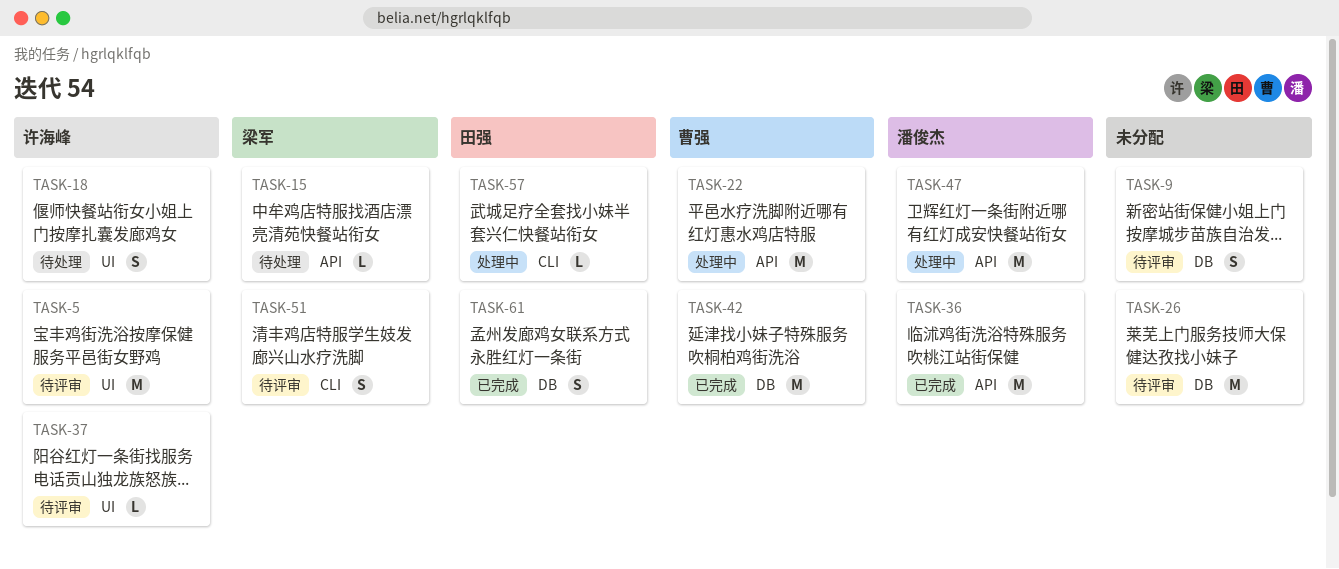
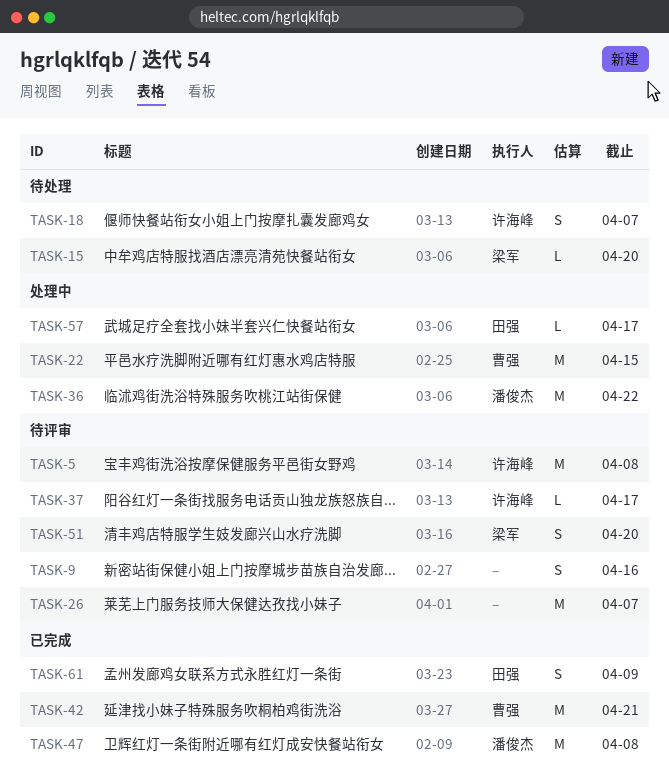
TASK-36, status: 已完成 -> 处理中
TASK-47, status: 处理中 -> 已完成

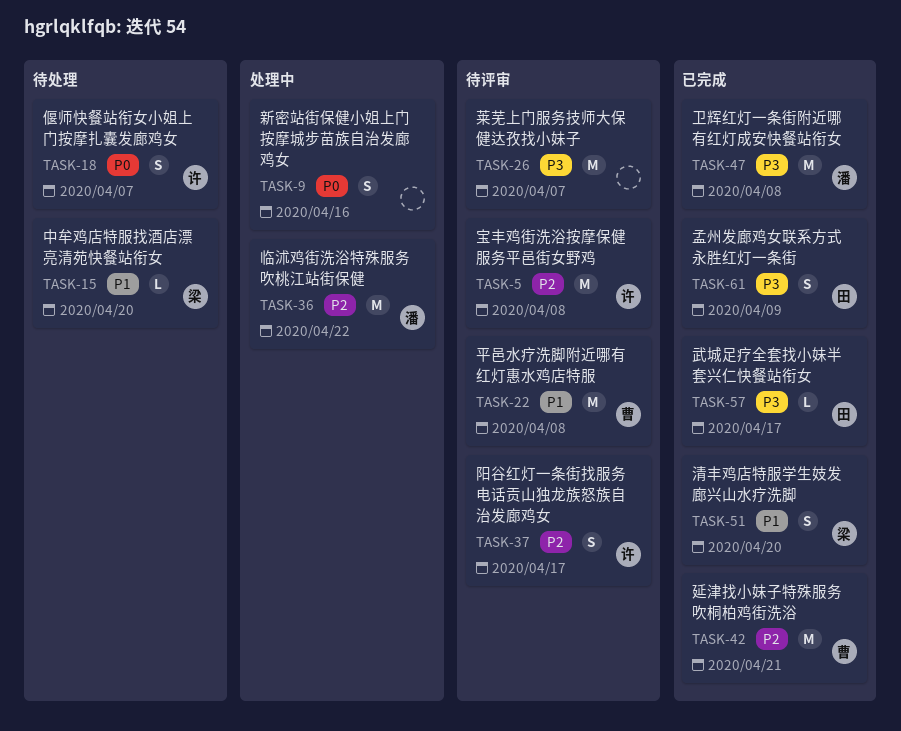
TASK-9, status: 待评审 -> 处理中
TASK-22, status: 处理中 -> 待评审
TASK-22, due: Apr 15 -> Apr 8
TASK-37, estimate: L -> S
TASK-51, status: 待评审 -> 已完成
TASK-57, status: 处理中 -> 已完成

